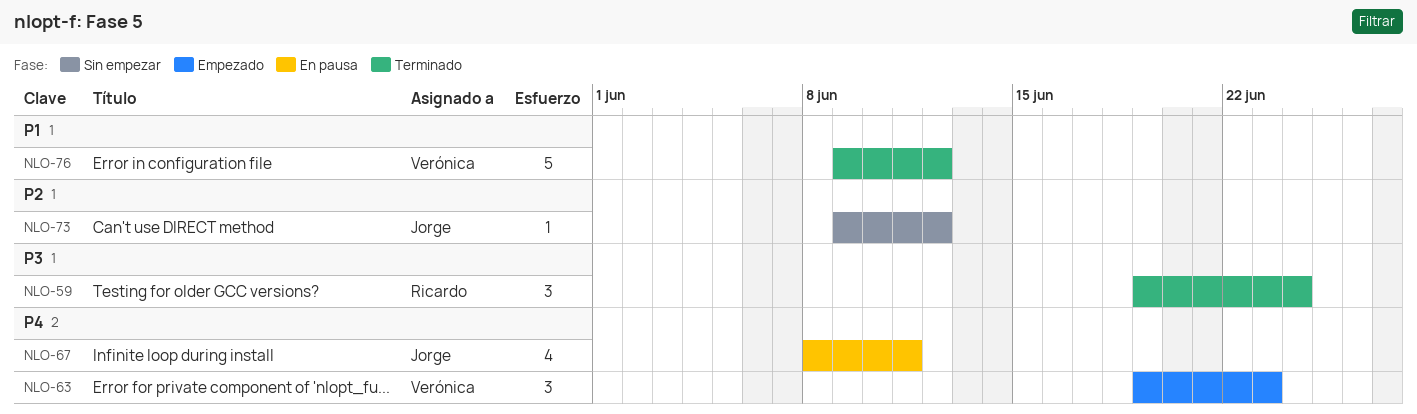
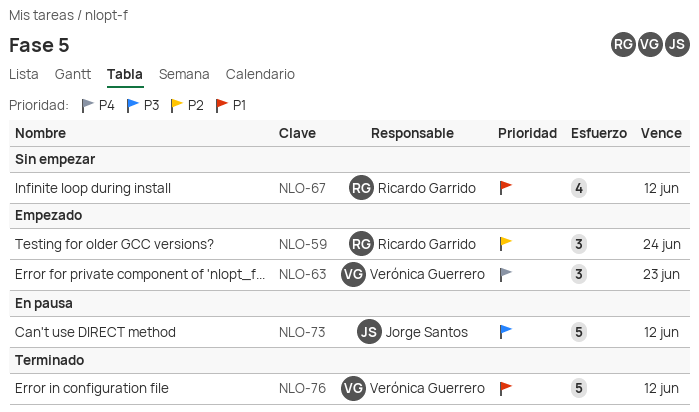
NLO-59, status: Terminado -> Empezado
NLO-59, priority: P3 -> P2
NLO-67, status: En pausa -> Sin empezar
NLO-67, owner: Jorge Santos -> Ricardo Garrido
NLO-67, priority: P4 -> P1
NLO-67, due: Jun 11 -> Jun 12
NLO-73, status: Sin empezar -> En pausa
NLO-73, priority: P2 -> P3
NLO-73, estimate: 1 -> 5

